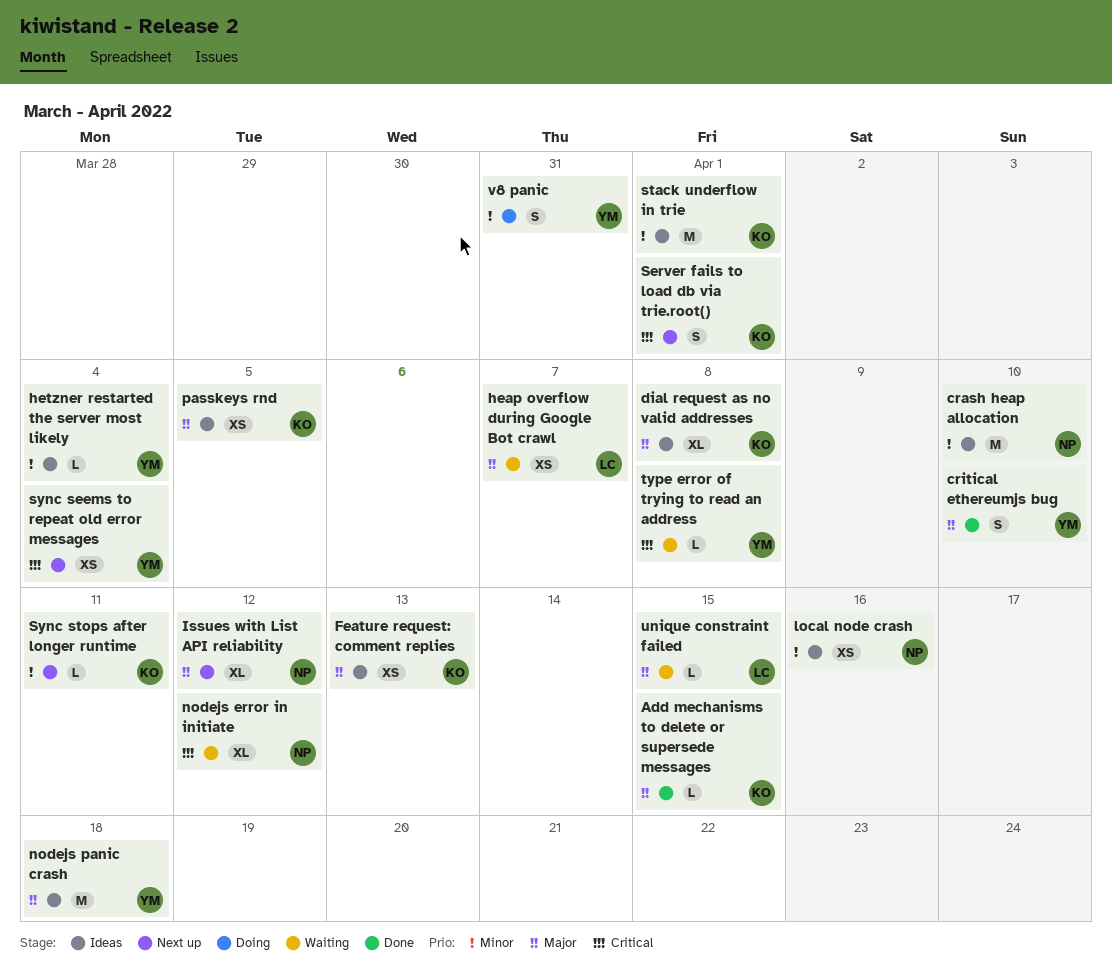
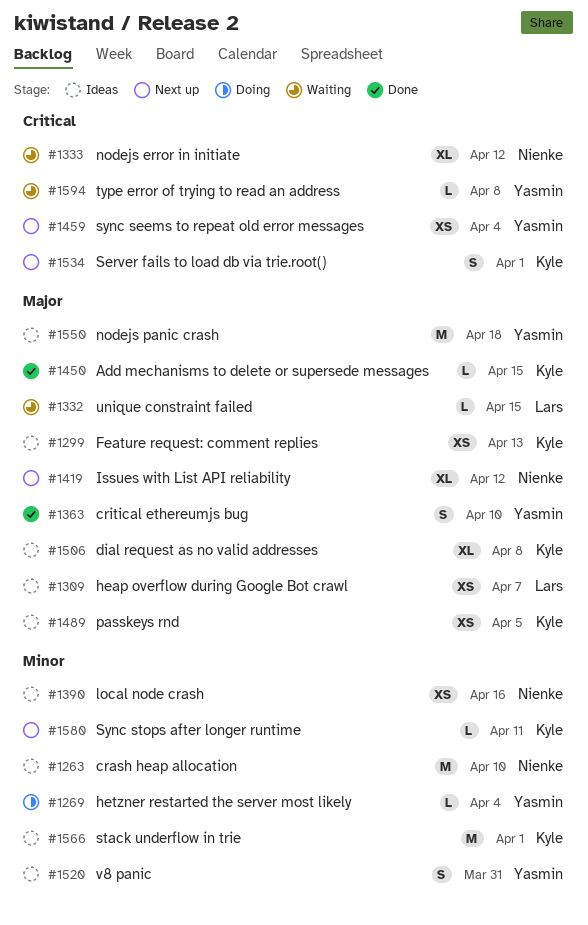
heap overflow during Google Bot crawl, status: Waiting -> Ideas
hetzner restarted the server most likely, status: Ideas -> Doing
v8 panic, status: Doing -> Ideas

